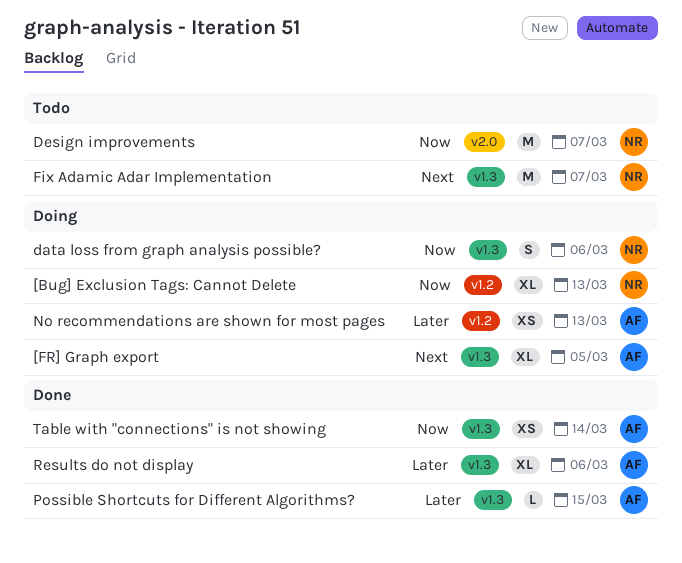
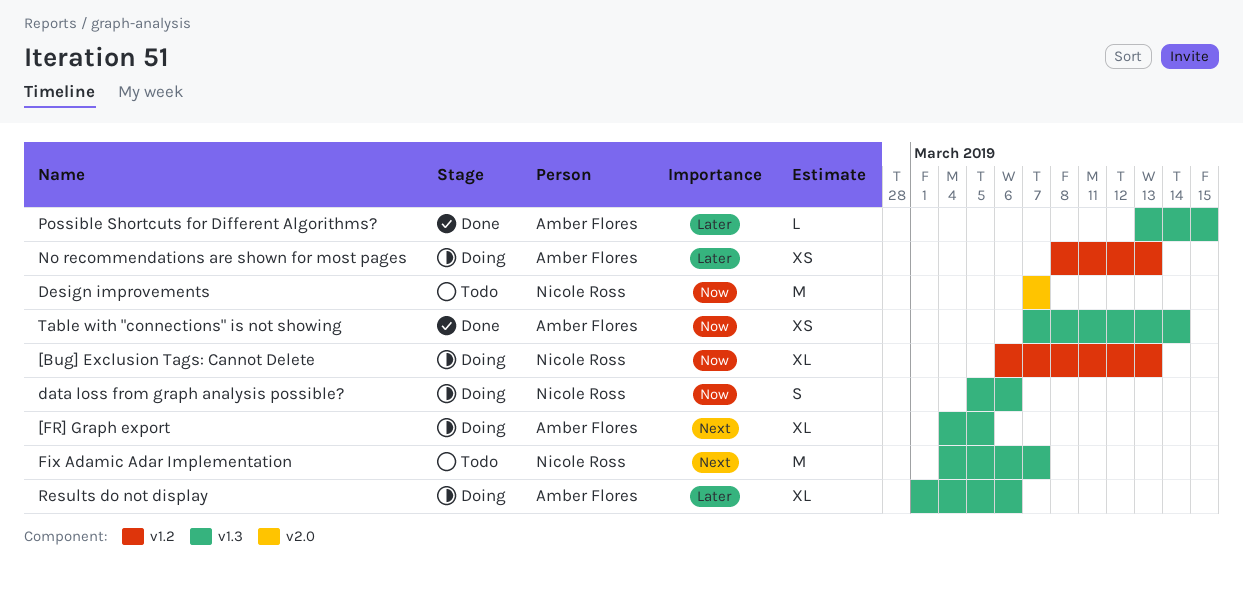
Results do not display, status: Done -> Doing

